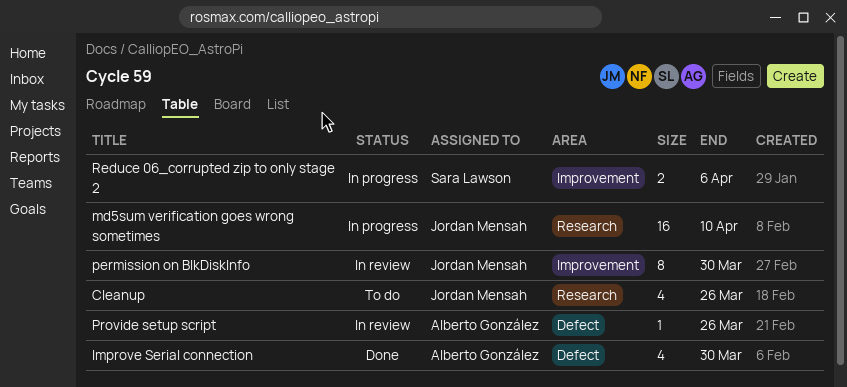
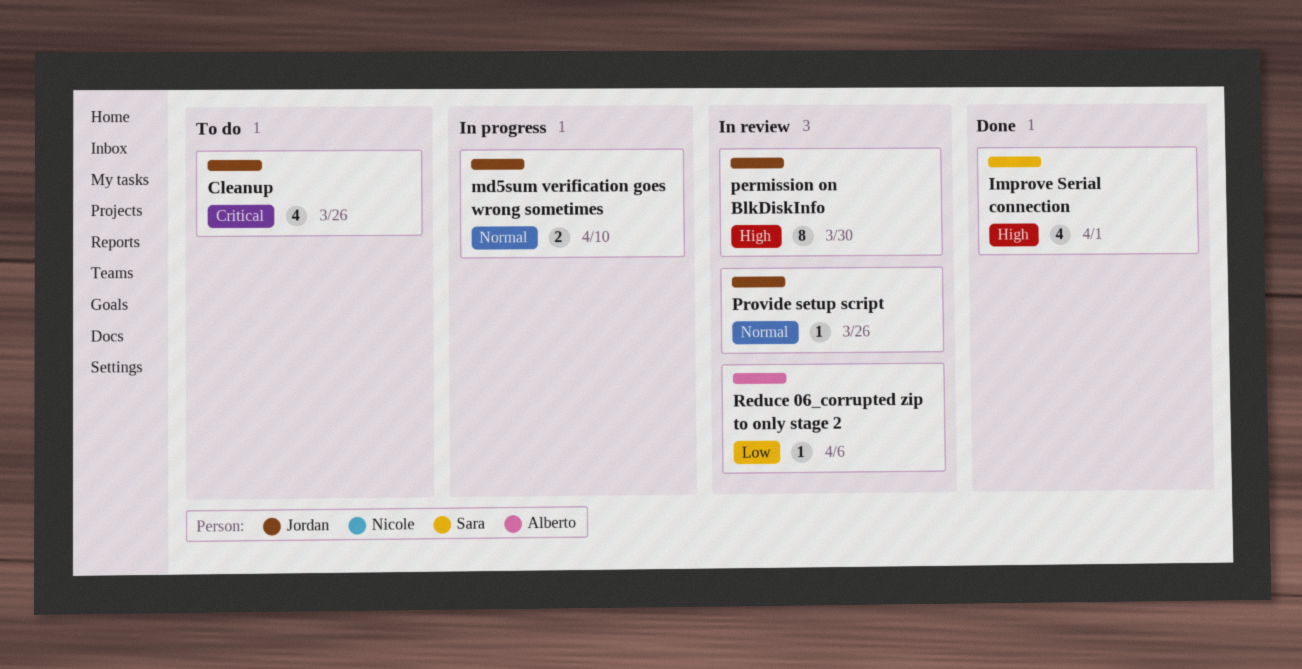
Improve Serial connection, owner: Alberto González -> Sara Lawson
Improve Serial connection, due: Mar 30 -> Apr 1
md5sum verification goes wrong sometimes, estimate: 16 -> 2
Provide setup script, owner: Alberto González -> Jordan Mensah
Reduce 06_corrupted zip to only stage 2, status: In progress -> In review
Reduce 06_corrupted zip to only stage 2, owner: Sara Lawson -> Alberto González
Reduce 06_corrupted zip to only stage 2, estimate: 2 -> 1

